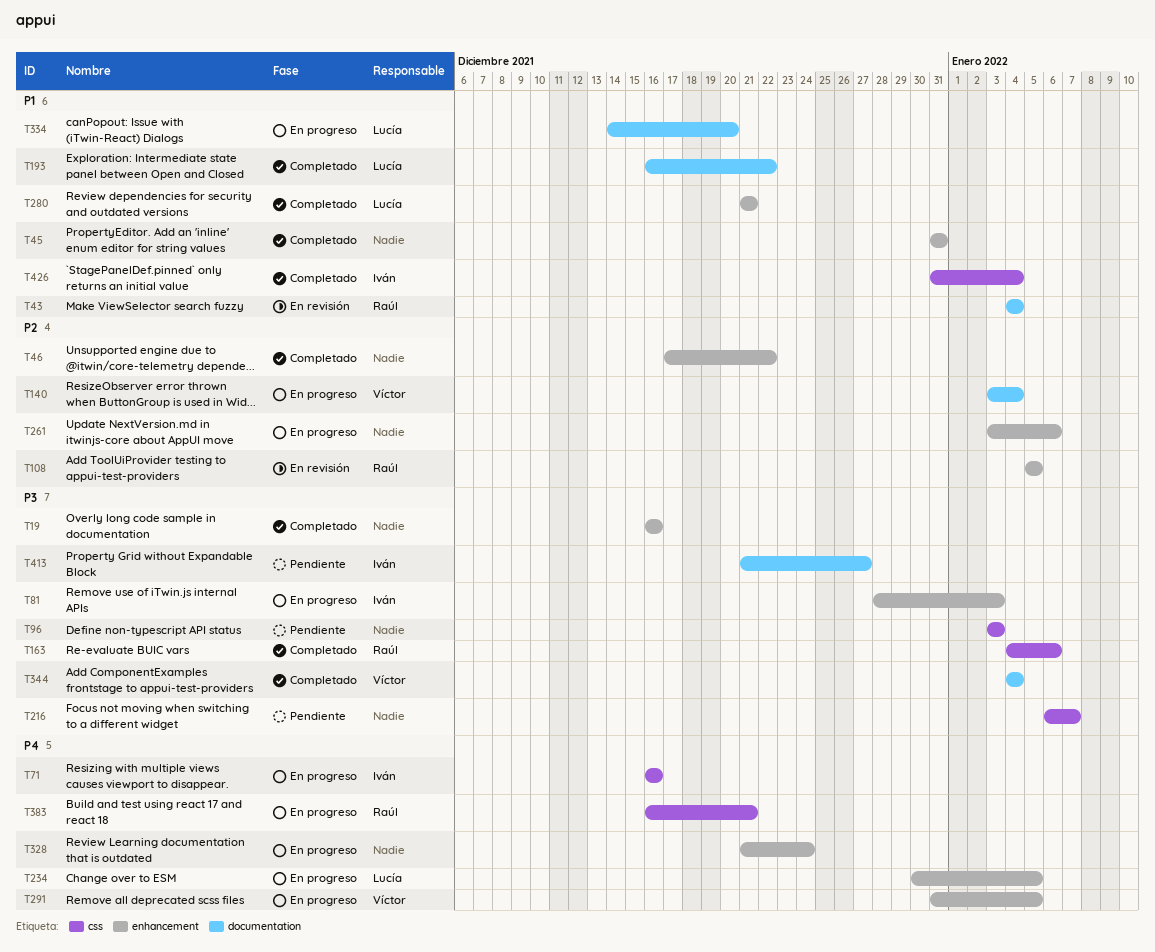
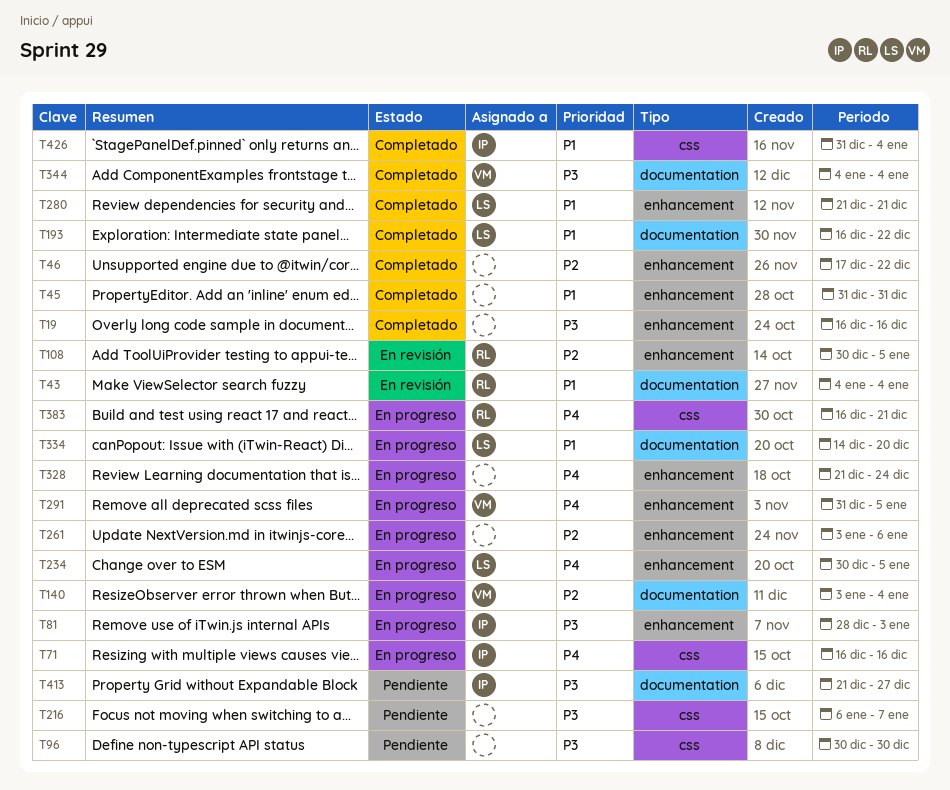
T96, start: Jan 3 -> Dec 30
T96, due: Jan 3 -> Dec 30
T108, start: Jan 5 -> Dec 30
T163: present -> none

